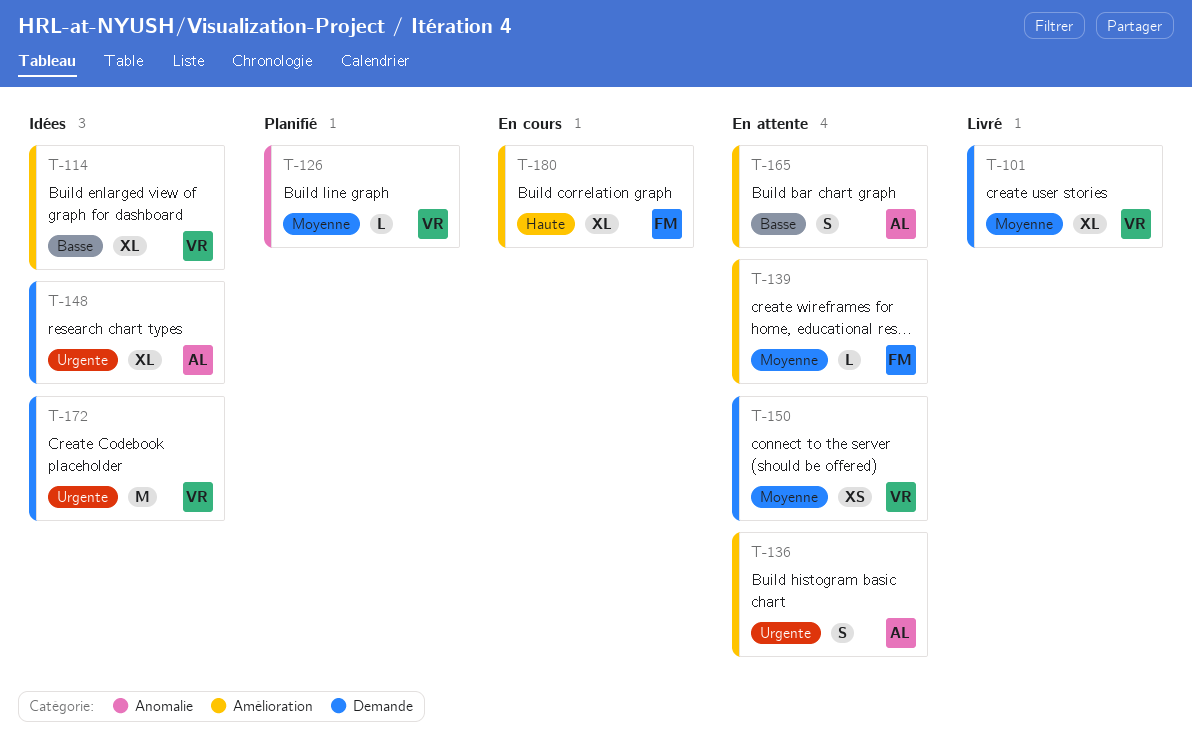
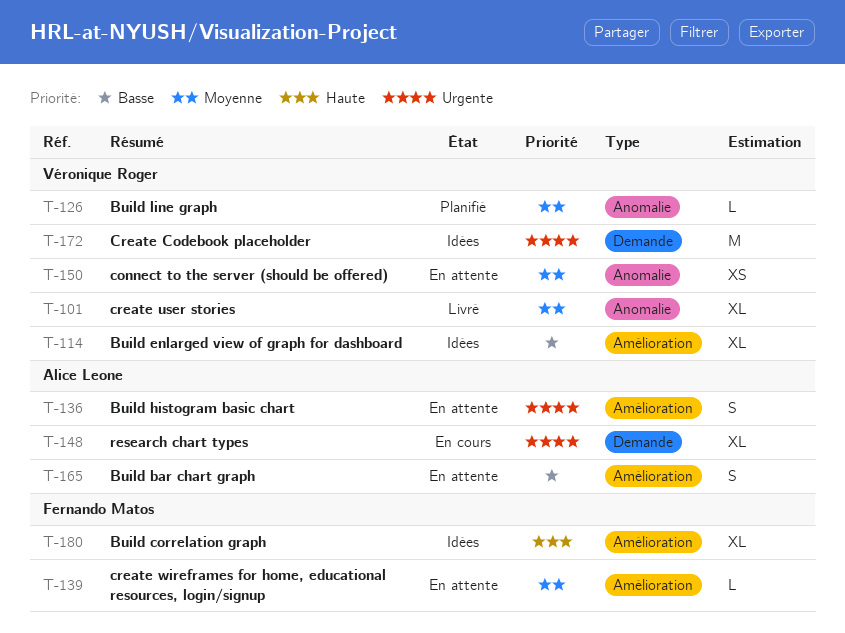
T-101, label: Demande -> Anomalie
T-148, status: Idées -> En cours
T-150, label: Demande -> Anomalie
T-180, status: En cours -> Idées

